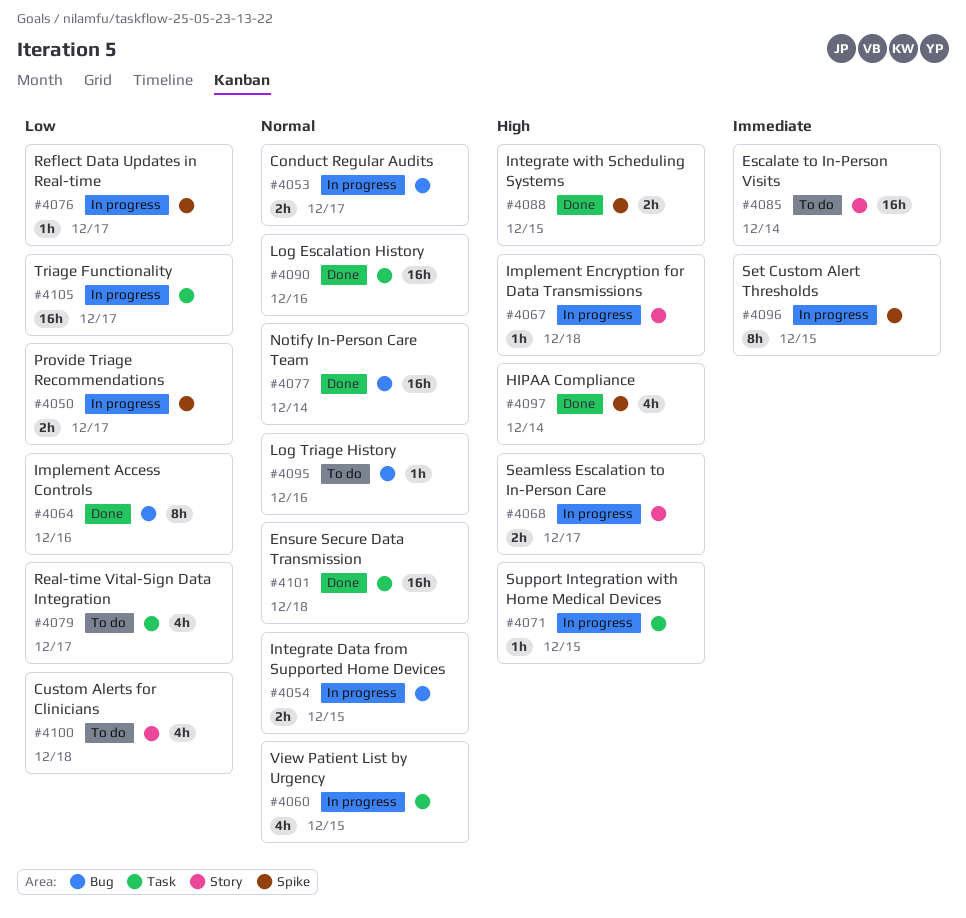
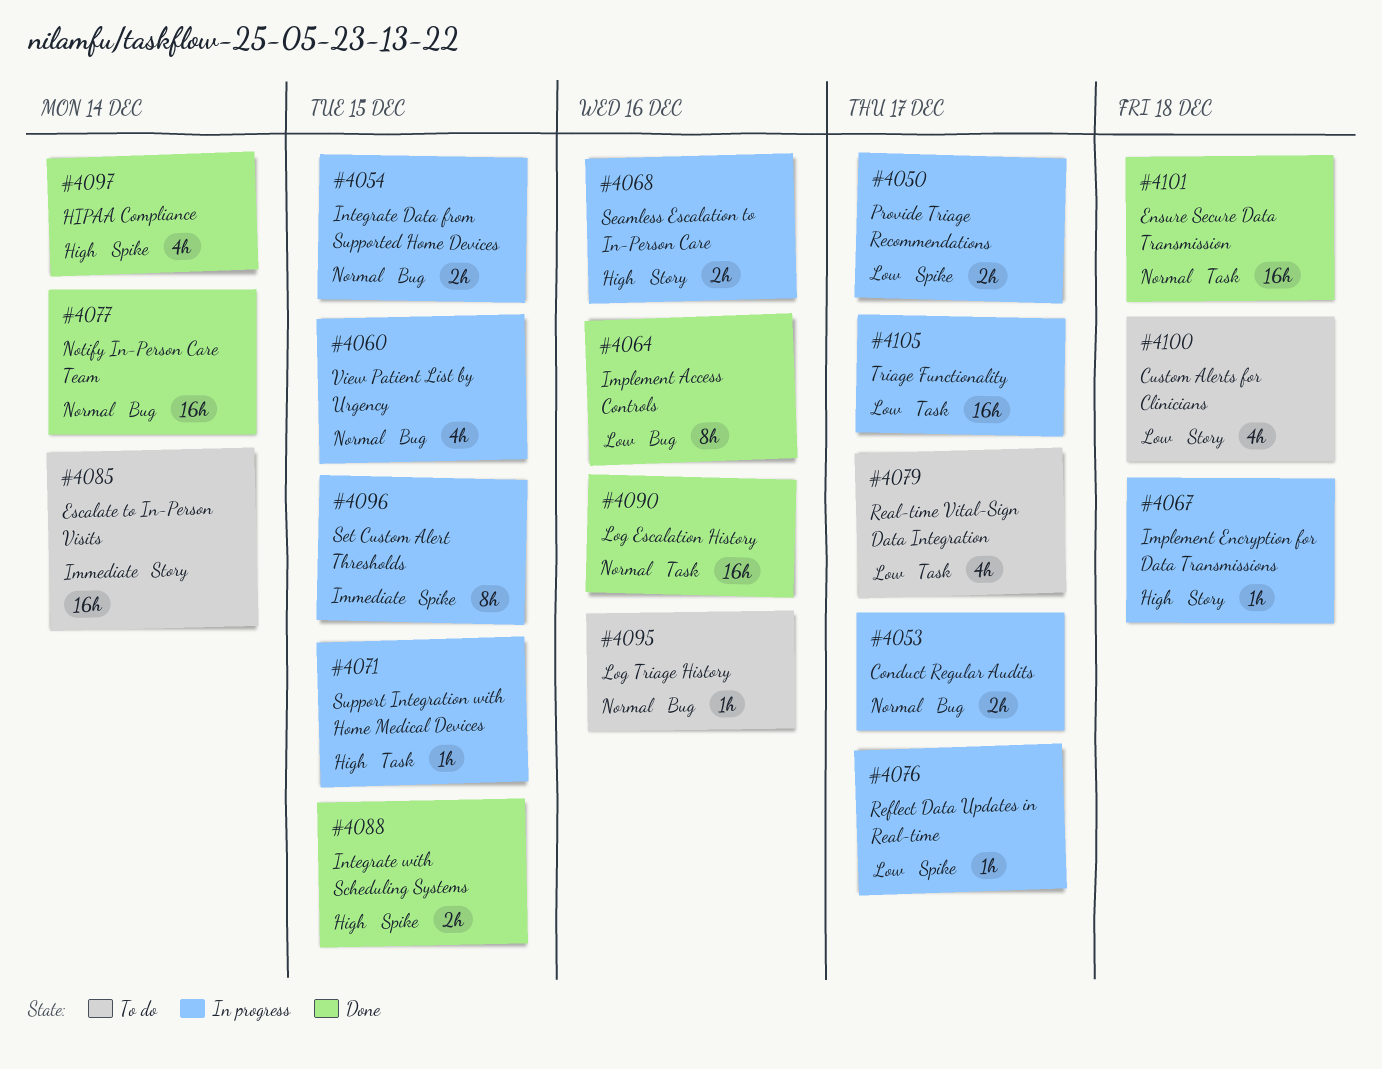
#4060, label: Task -> Bug
#4068, due: Dec 17 -> Dec 16

